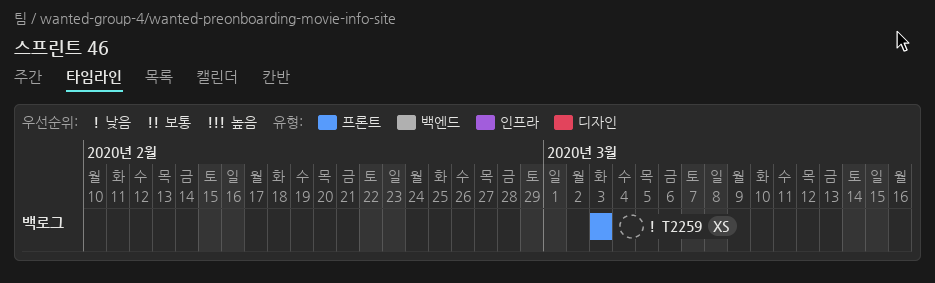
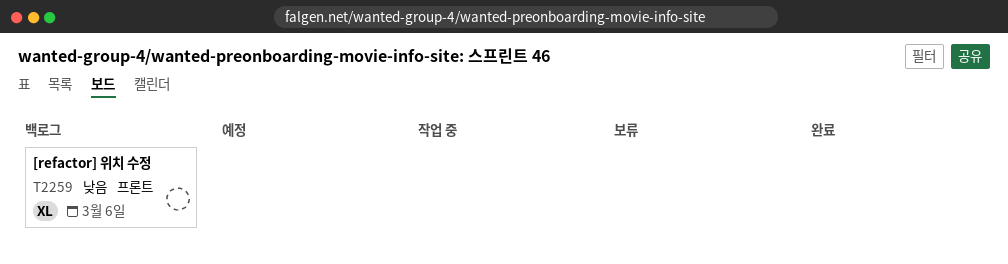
T2259, estimate: XS -> XL
T2259, due: Mar 3 -> Mar 6

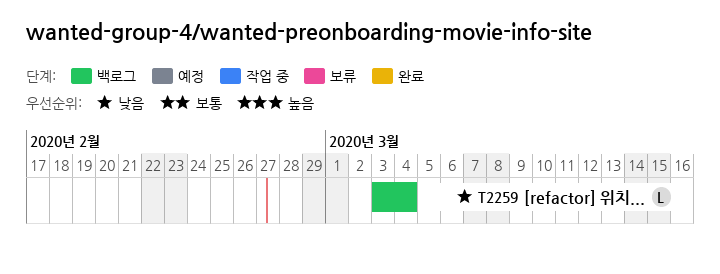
T2259, estimate: XL -> L
T2259, due: Mar 6 -> Mar 4

